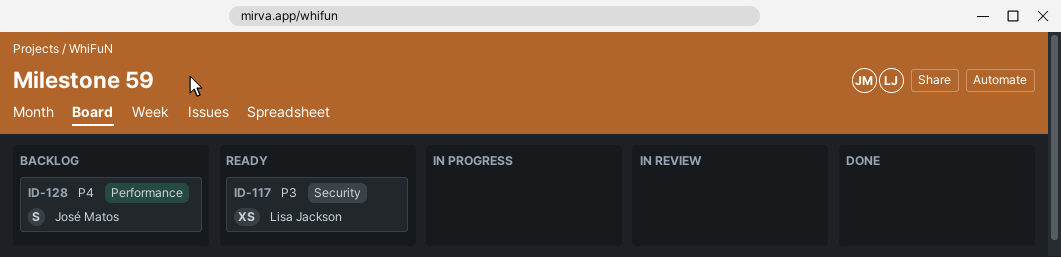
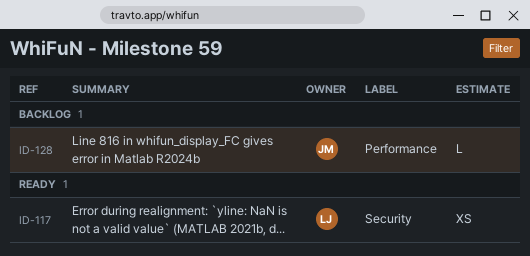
ID-128, estimate: S -> L

